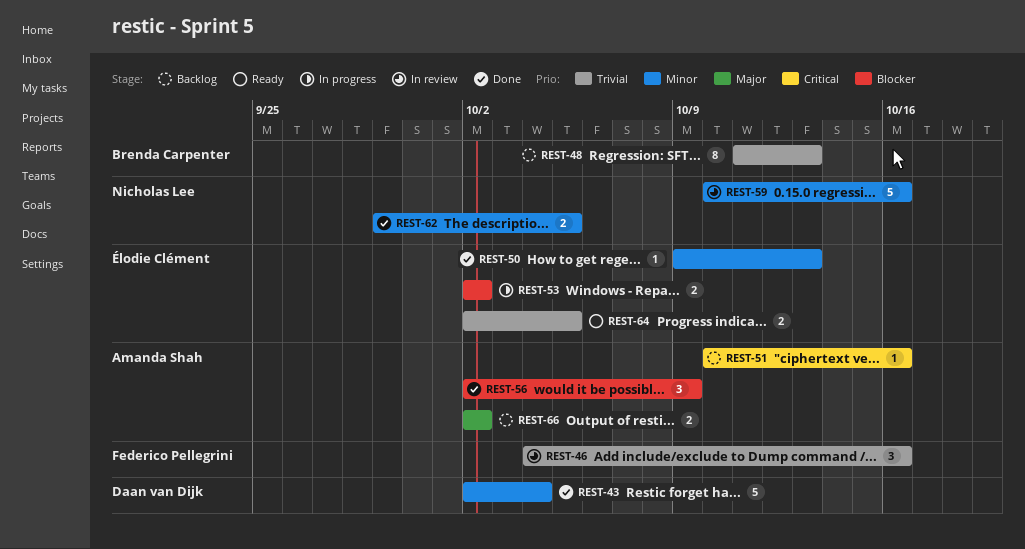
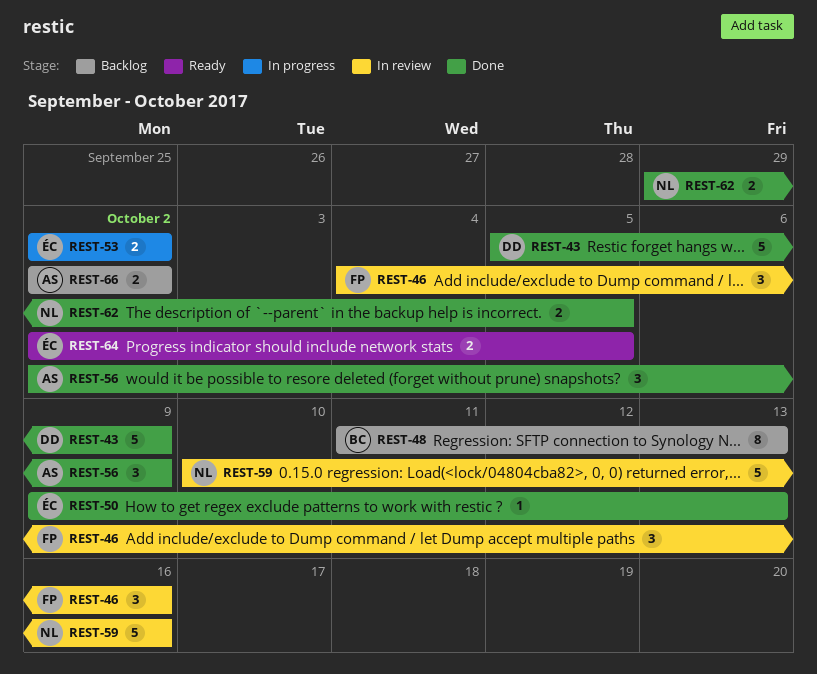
REST-43, start: Oct 2 -> Oct 5
REST-43, due: Oct 4 -> Oct 9
REST-51: present -> none

